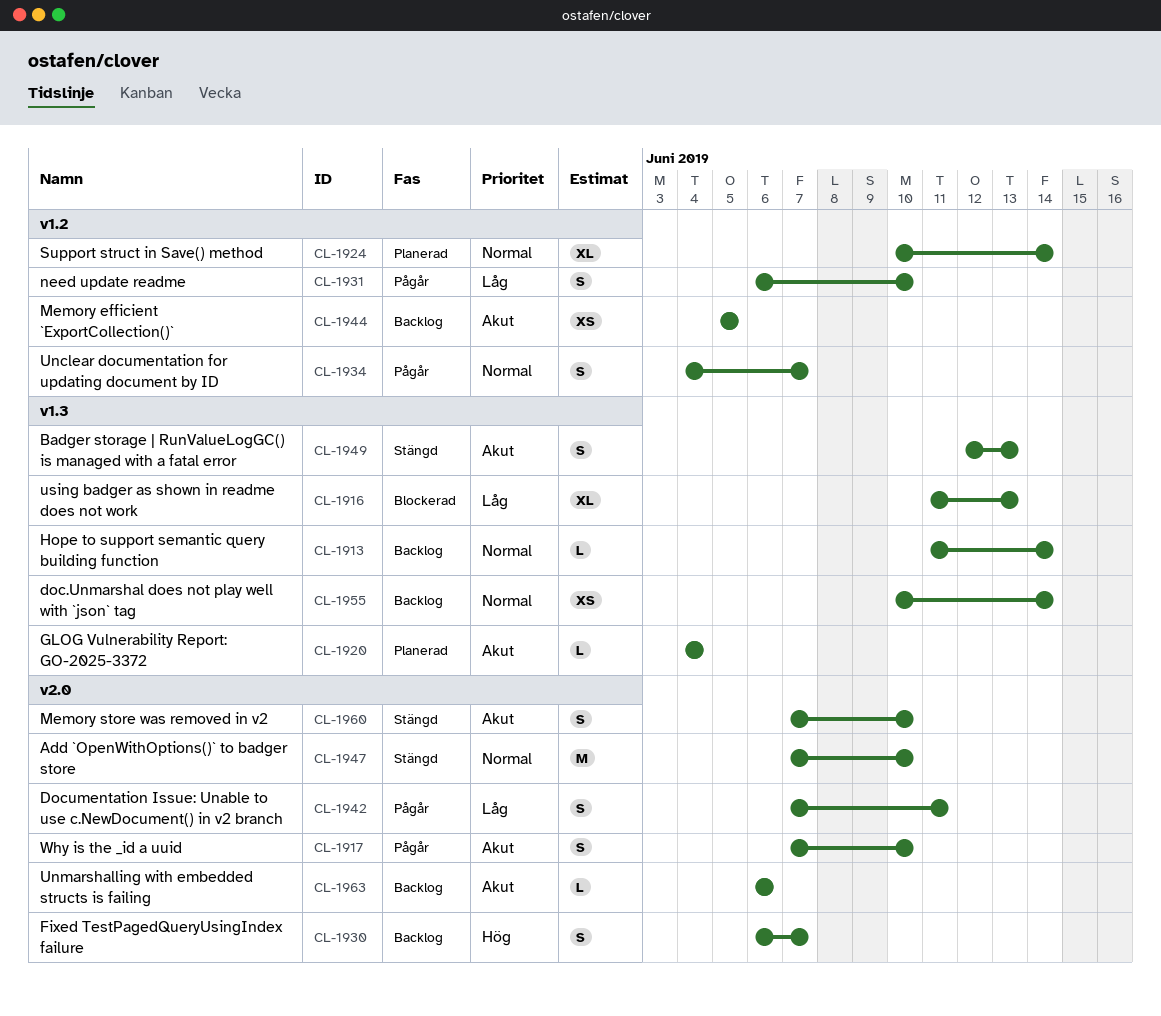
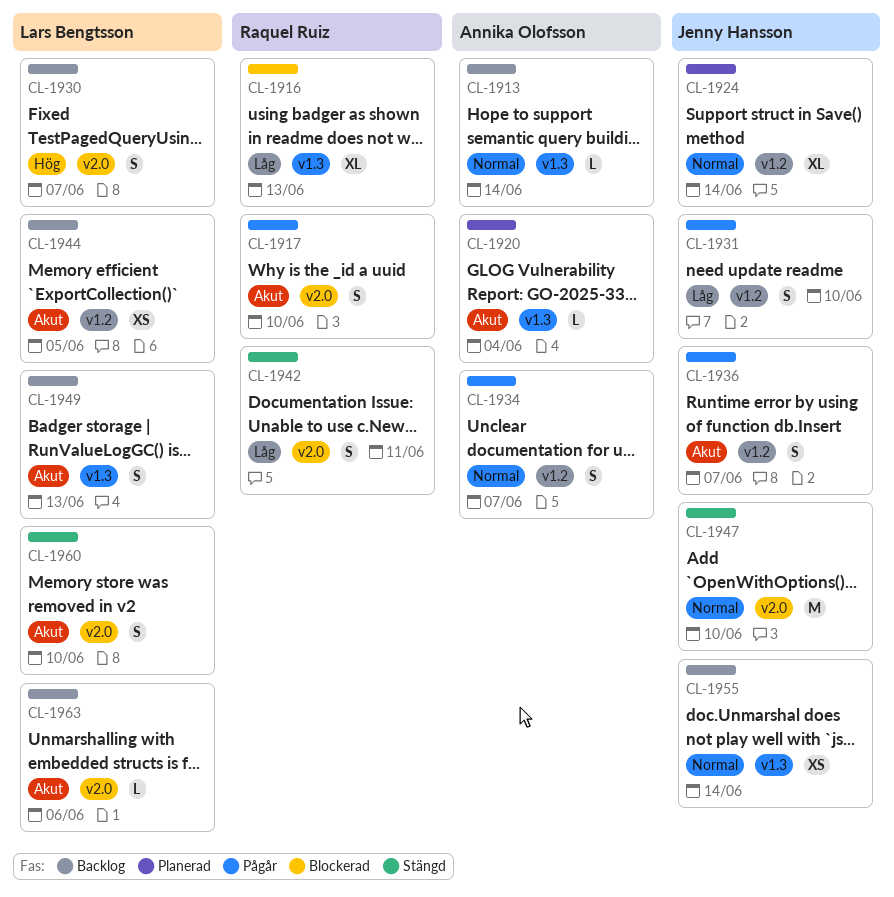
CL-1936: none -> present
CL-1942, status: Pågår -> Stängd
CL-1949, status: Stängd -> Backlog

